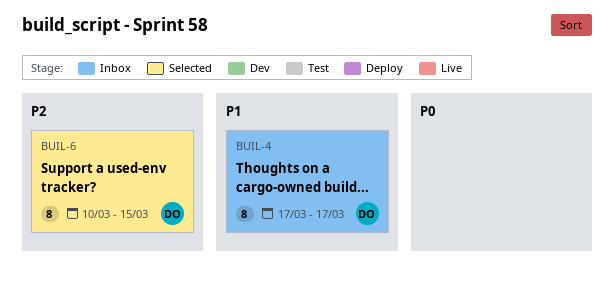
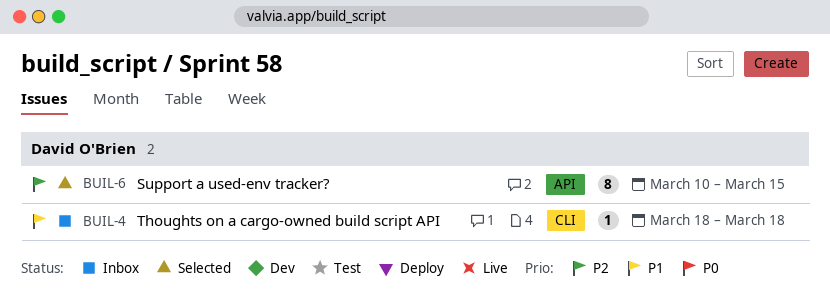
BUIL-4, estimate: 8 -> 1
BUIL-4, start: Mar 17 -> Mar 18
BUIL-4, due: Mar 17 -> Mar 18

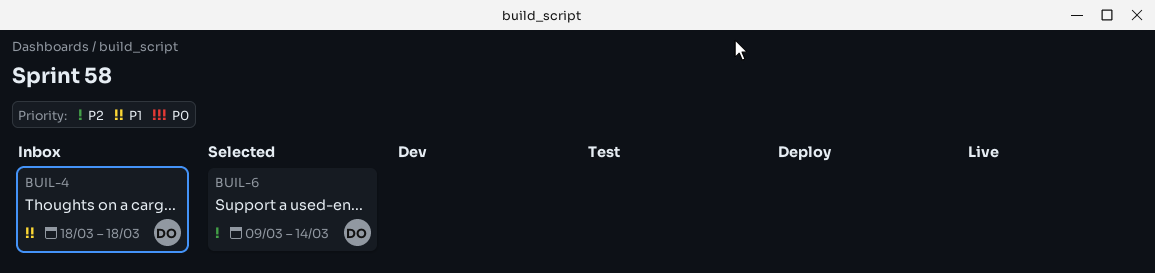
BUIL-6, start: Mar 10 -> Mar 9
BUIL-6, due: Mar 15 -> Mar 14

